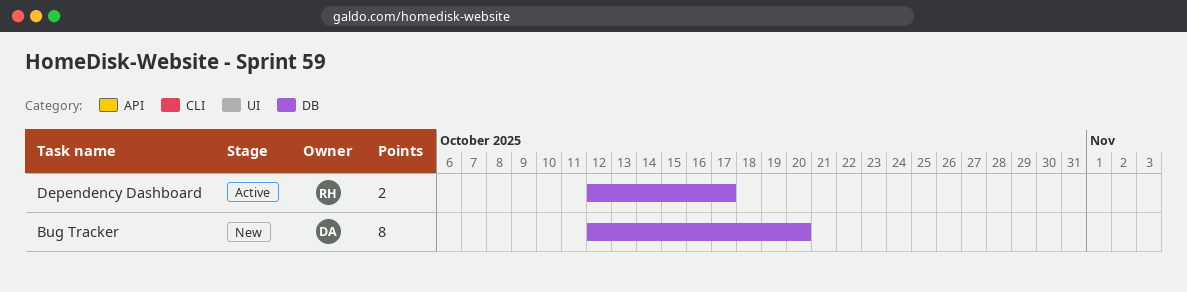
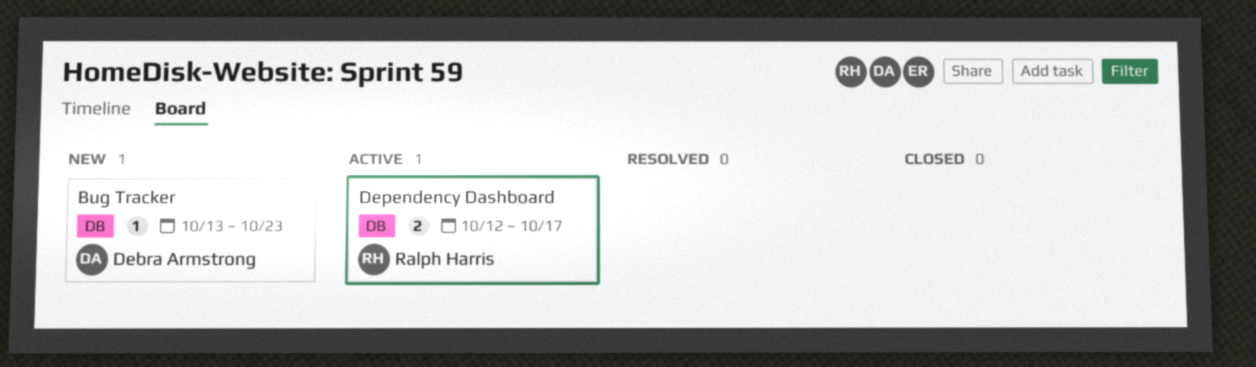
Bug Tracker, estimate: 8 -> 1
Bug Tracker, start: Oct 12 -> Oct 13
Bug Tracker, due: Oct 20 -> Oct 23

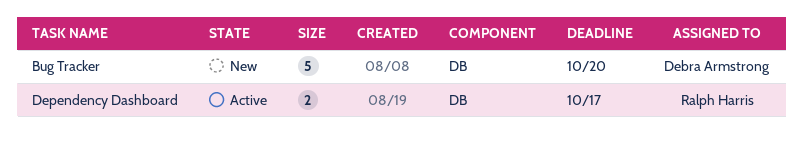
Bug Tracker, estimate: 1 -> 5
Bug Tracker, due: Oct 23 -> Oct 20

